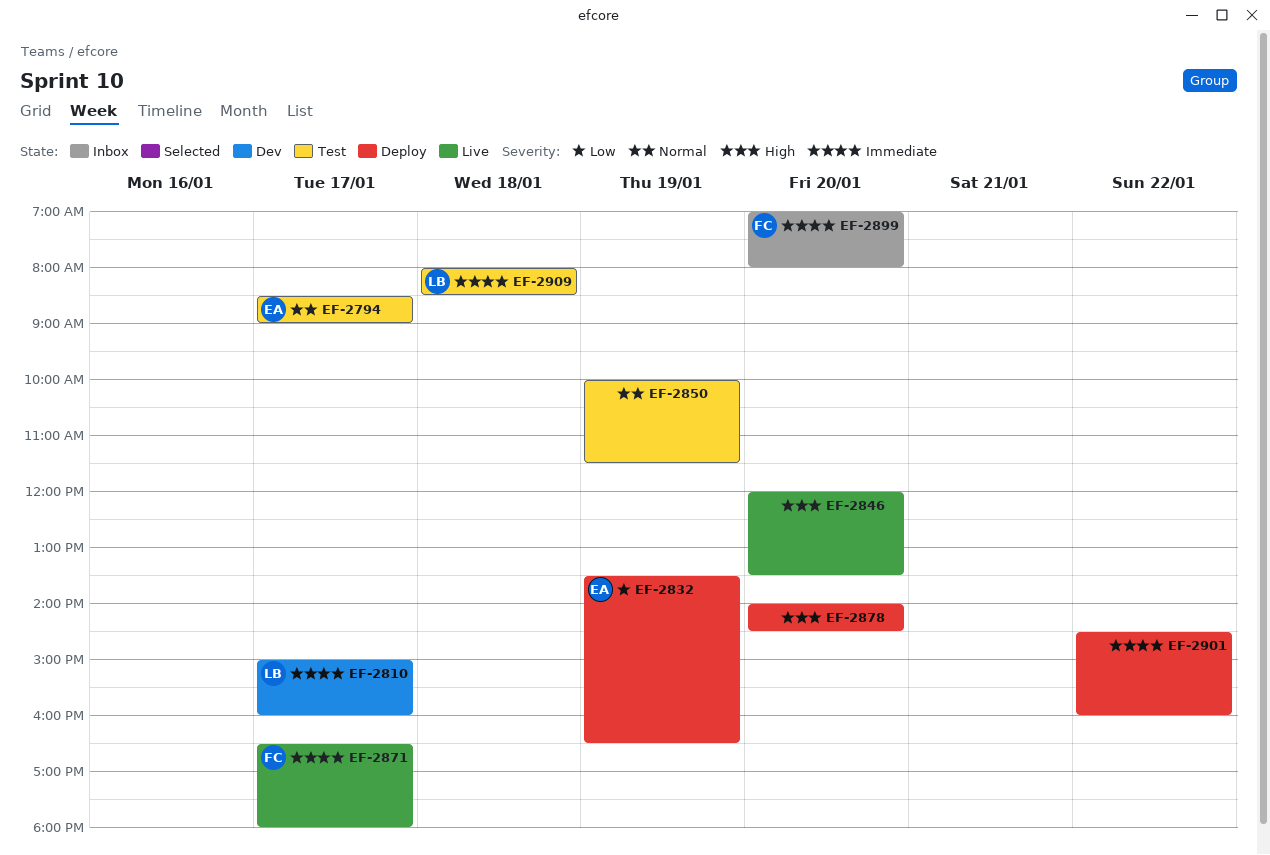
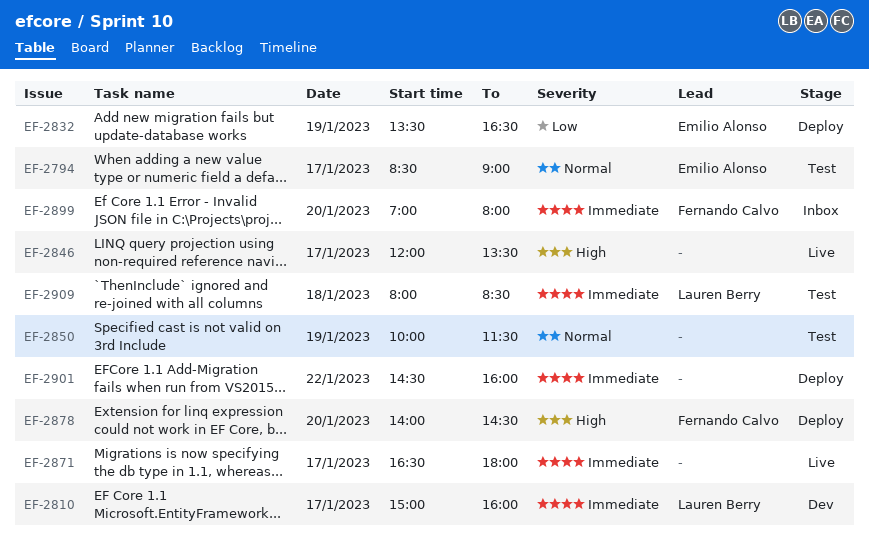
EF-2846, day: Jan 20 -> Jan 17
EF-2871, owner: Fernando Calvo -> none
EF-2878, owner: none -> Fernando Calvo

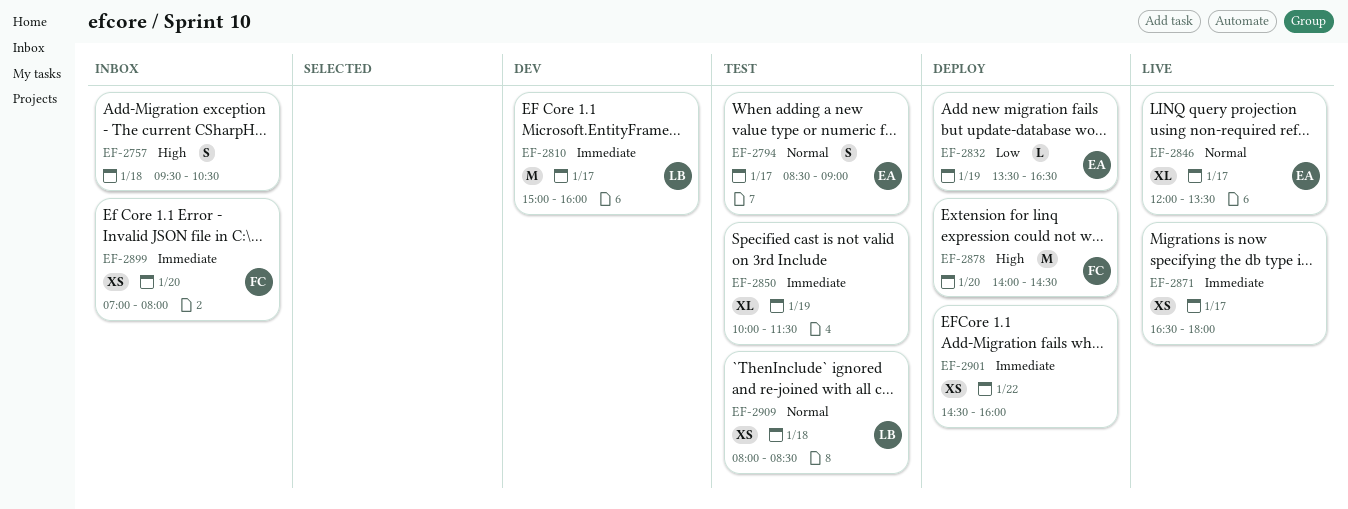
EF-2757: none -> present
EF-2846, owner: none -> Emilio Alonso
EF-2846, priority: High -> Normal
EF-2850, priority: Normal -> Immediate
EF-2909, priority: Immediate -> Normal

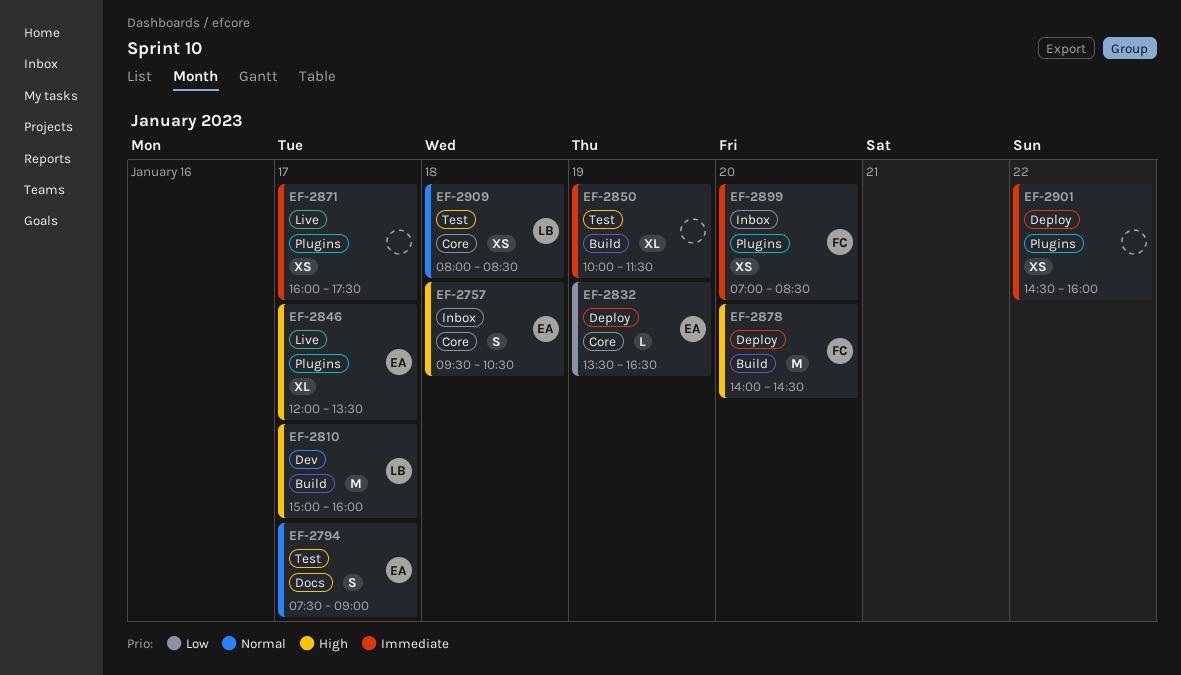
EF-2757, owner: none -> EA
EF-2794, begins: 08:30 -> 07:30
EF-2810, priority: Immediate -> High
EF-2846, priority: Normal -> High
EF-2871, begins: 16:30 -> 16:00
EF-2871, ends: 18:00 -> 17:30
EF-2899, ends: 08:00 -> 08:30

